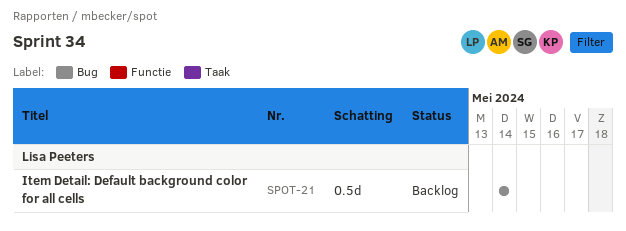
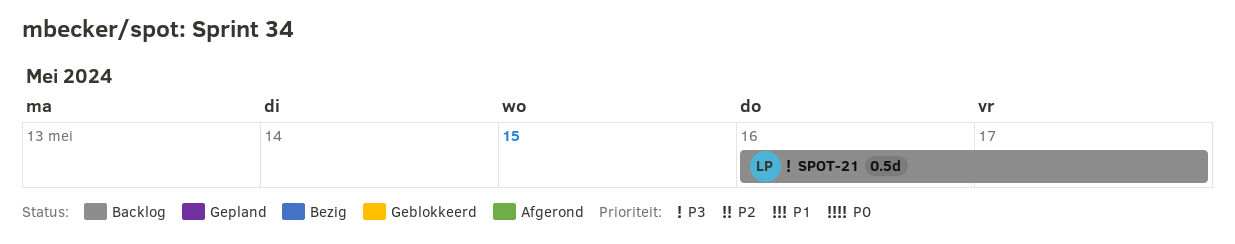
SPOT-21, start: May 14 -> May 16
SPOT-21, due: May 14 -> May 17

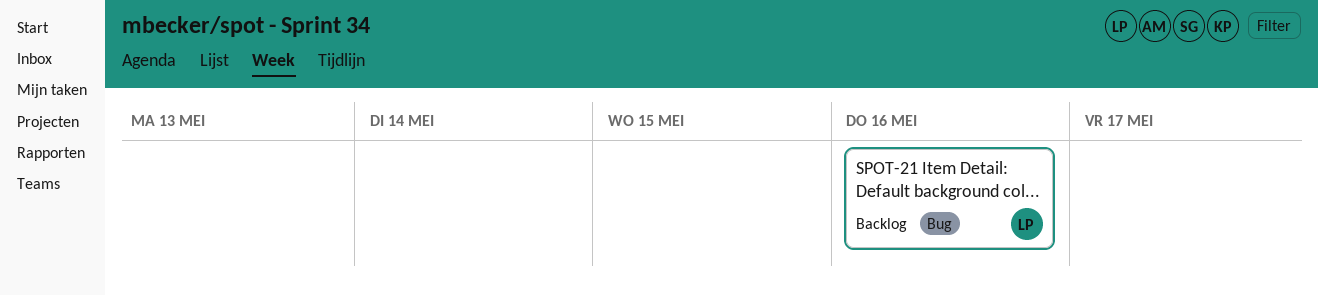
SPOT-21, due: May 17 -> May 16

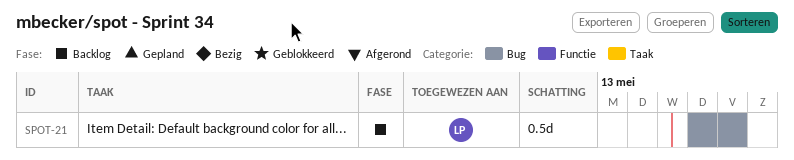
SPOT-21, due: May 16 -> May 17

